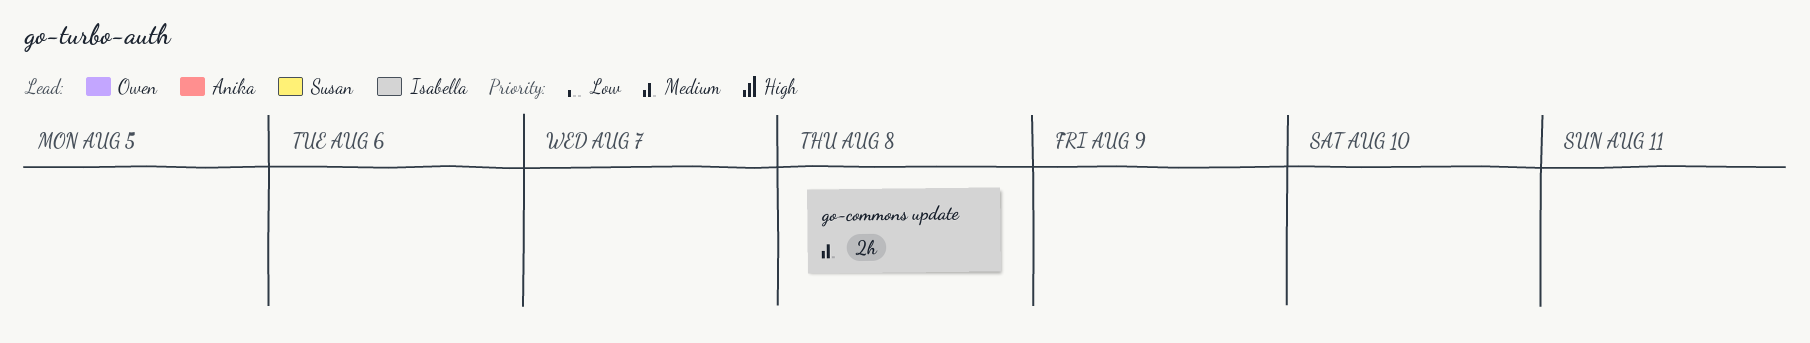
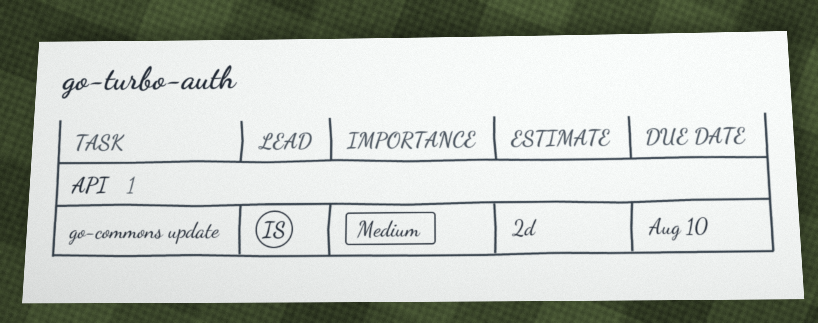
go-commons update, estimate: 2h -> 2d
go-commons update, due: Aug 8 -> Aug 10

